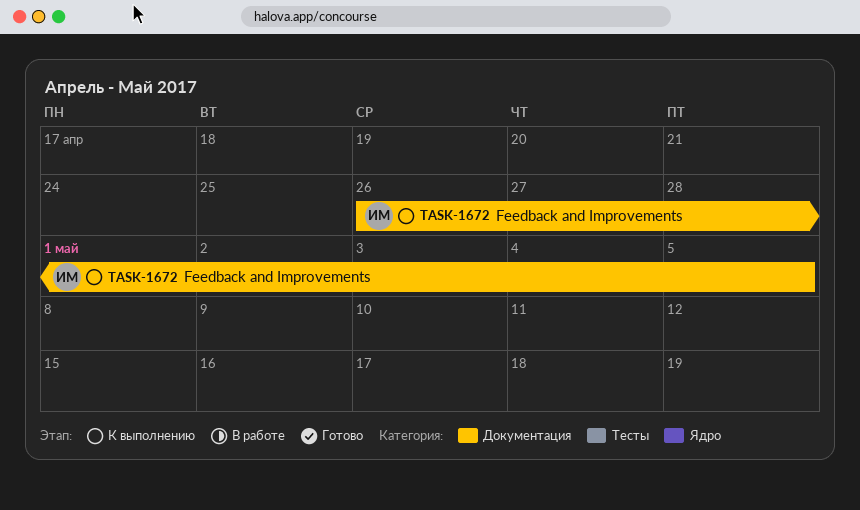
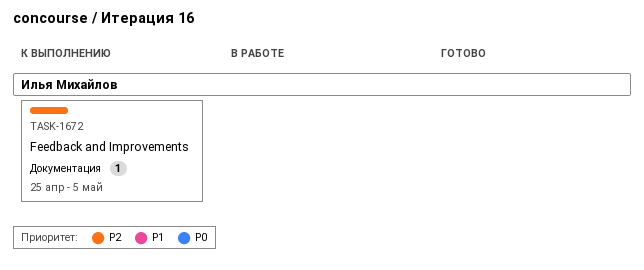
TASK-1672, start: Apr 26 -> Apr 25

